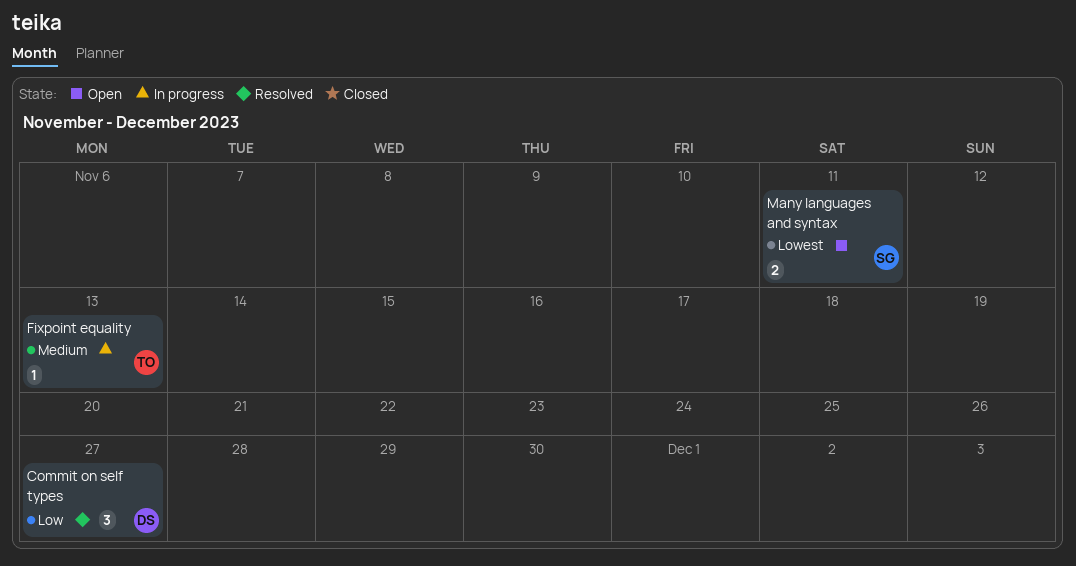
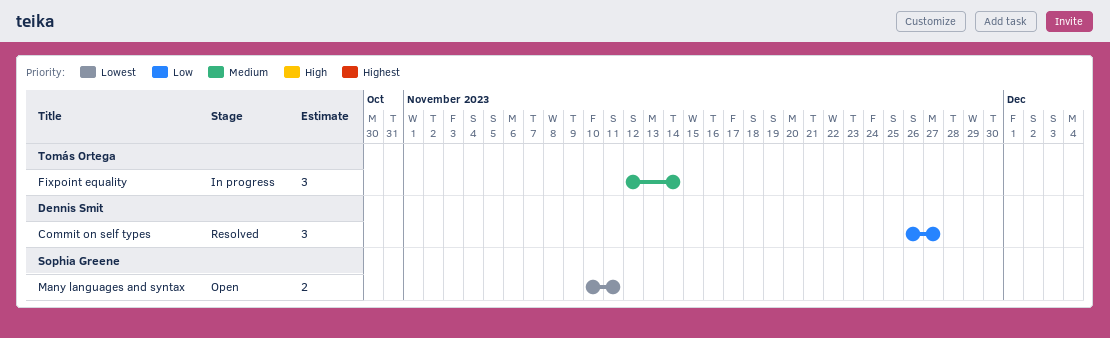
Fixpoint equality, estimate: 1 -> 3
Fixpoint equality, due: Nov 13 -> Nov 14

